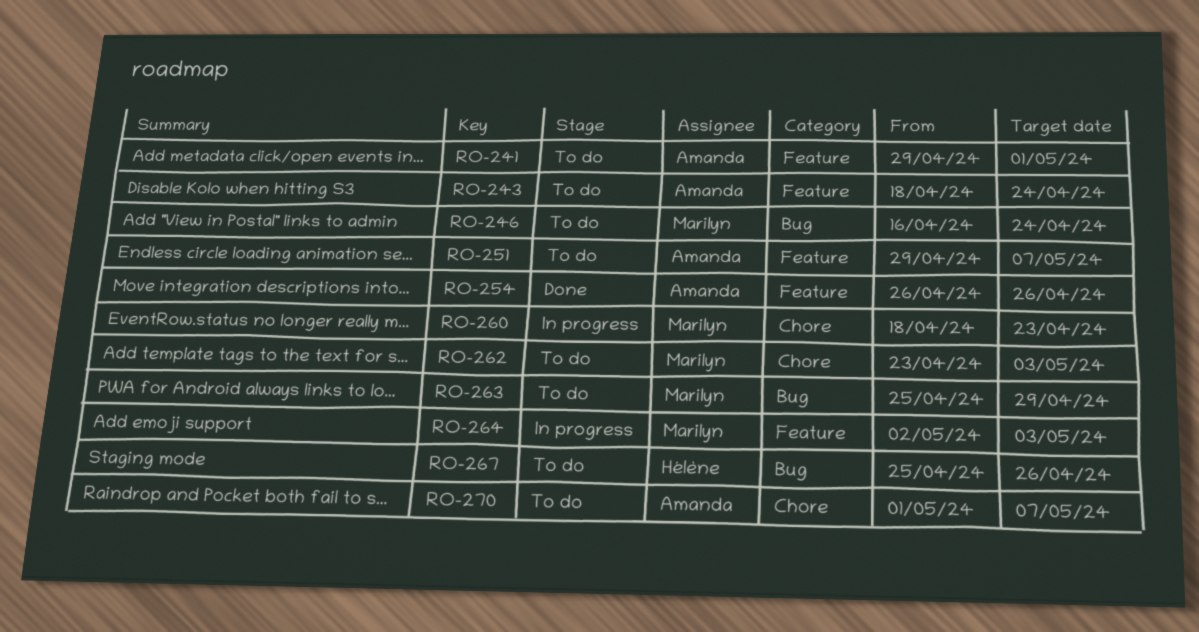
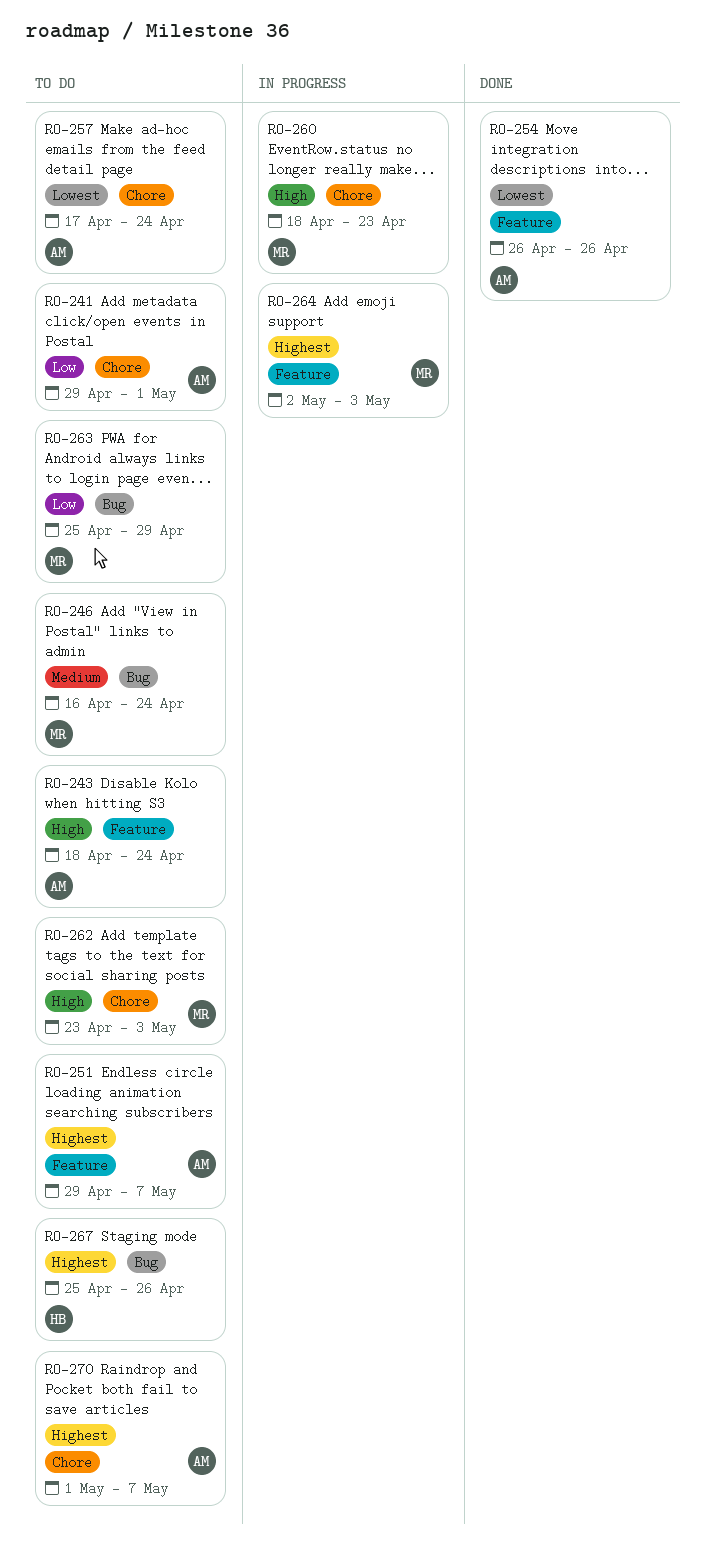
RO-241, label: Feature -> Chore
RO-257: none -> present

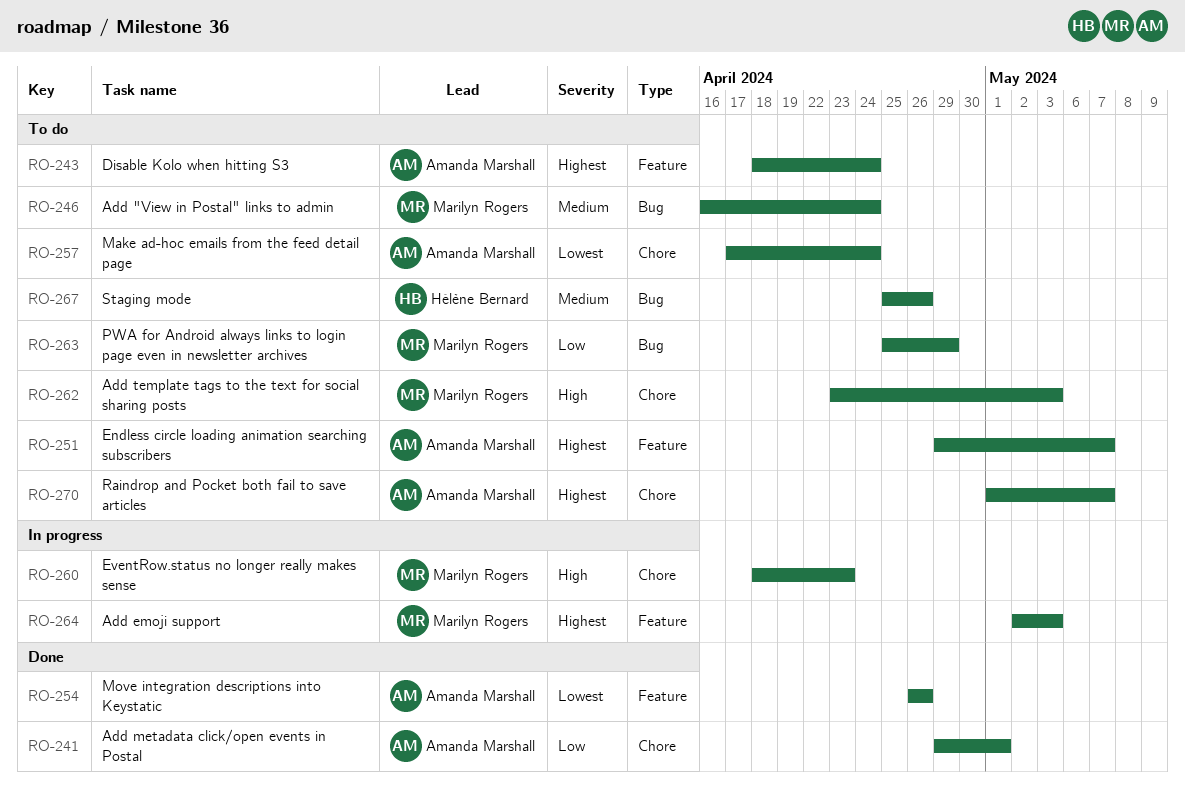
RO-241, status: To do -> Done
RO-243, priority: High -> Highest
RO-267, priority: Highest -> Medium

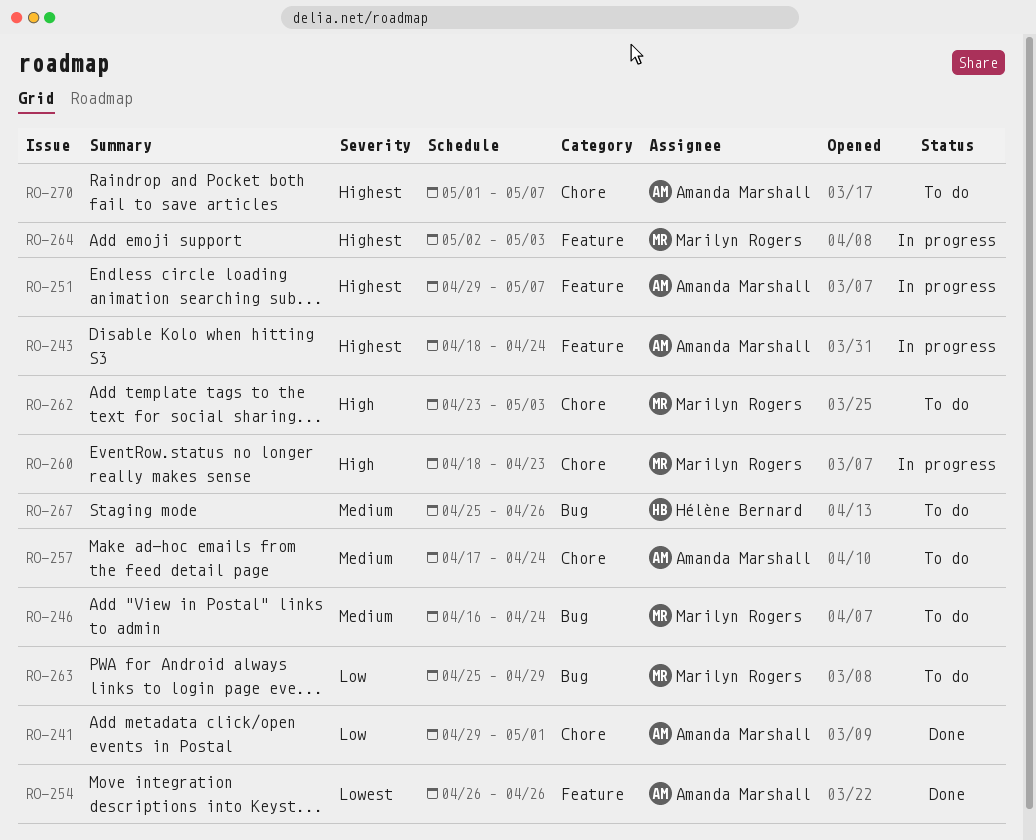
RO-243, status: To do -> In progress
RO-251, status: To do -> In progress
RO-257, priority: Lowest -> Medium

